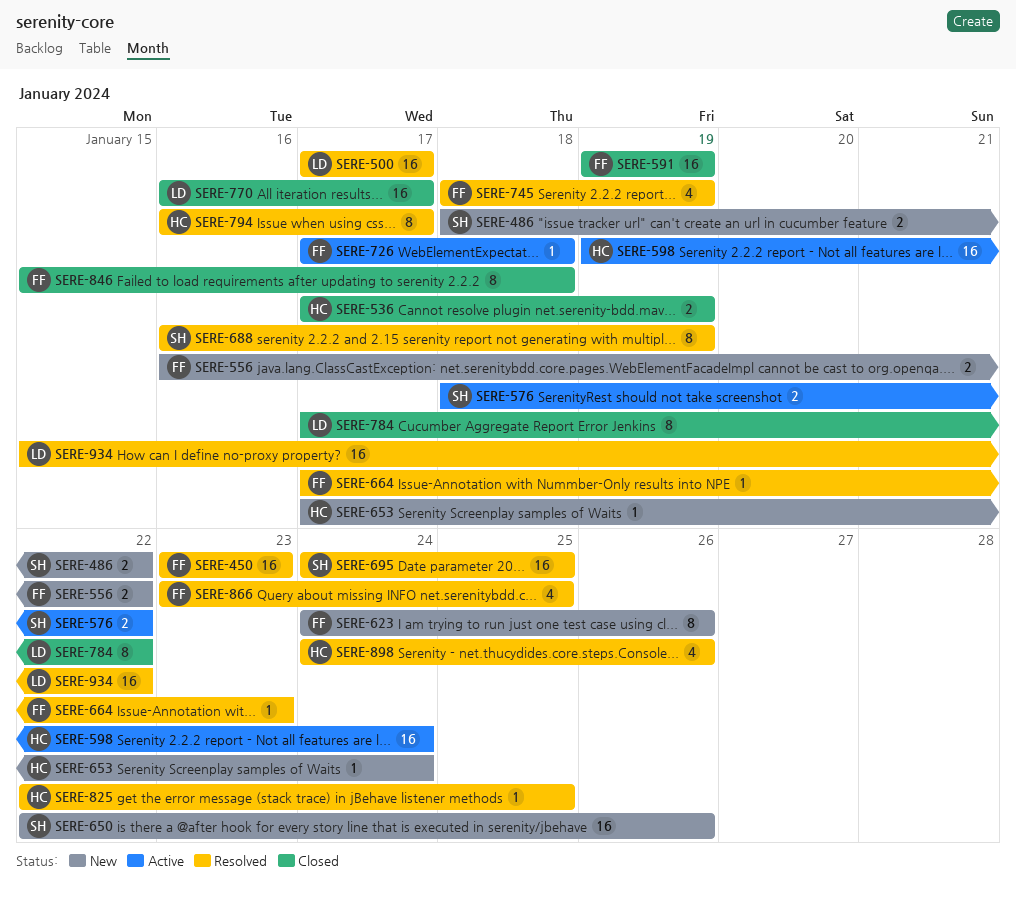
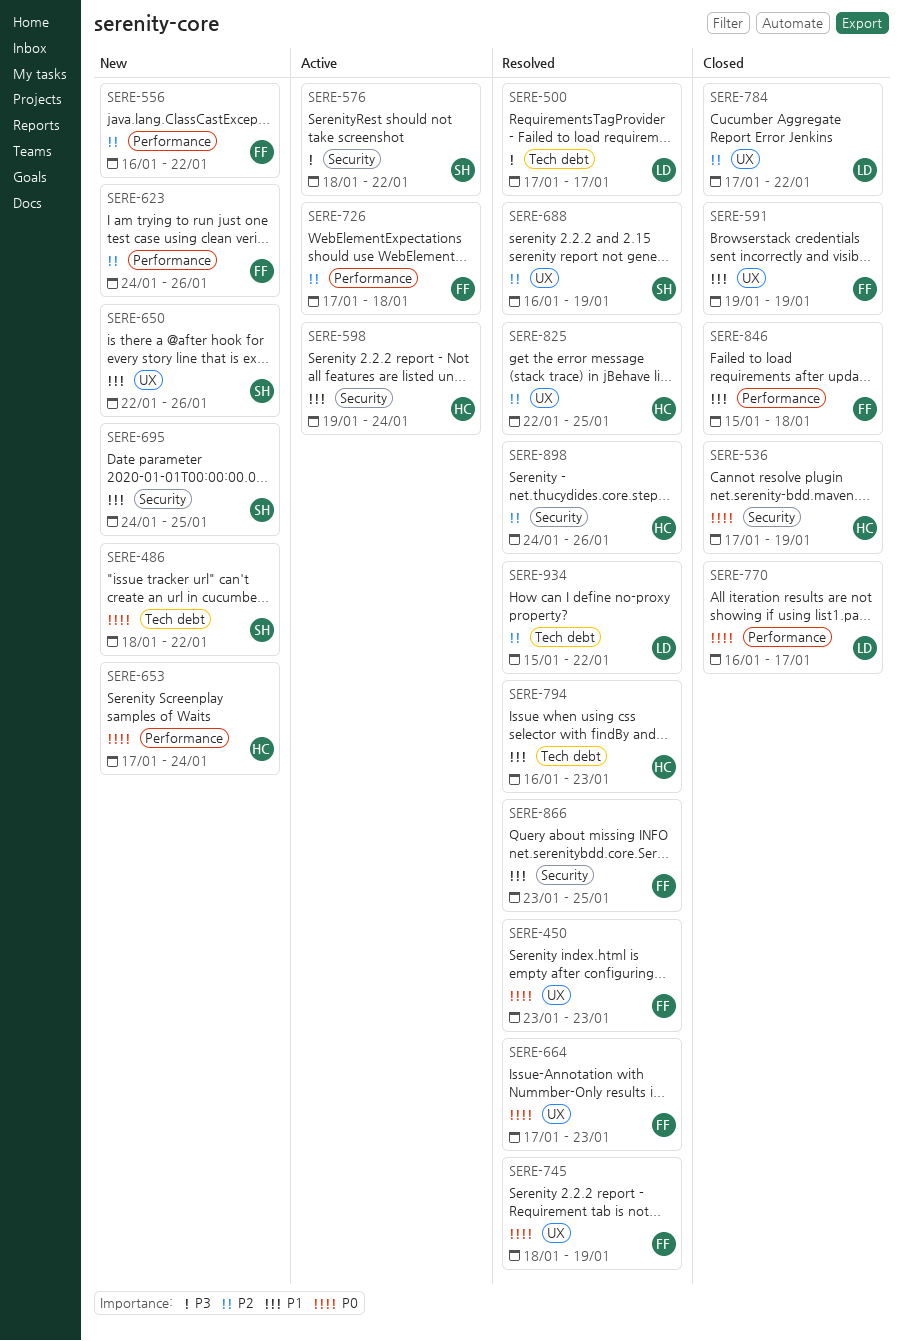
SERE-695, status: Resolved -> New
SERE-794, due: Jan 17 -> Jan 23

